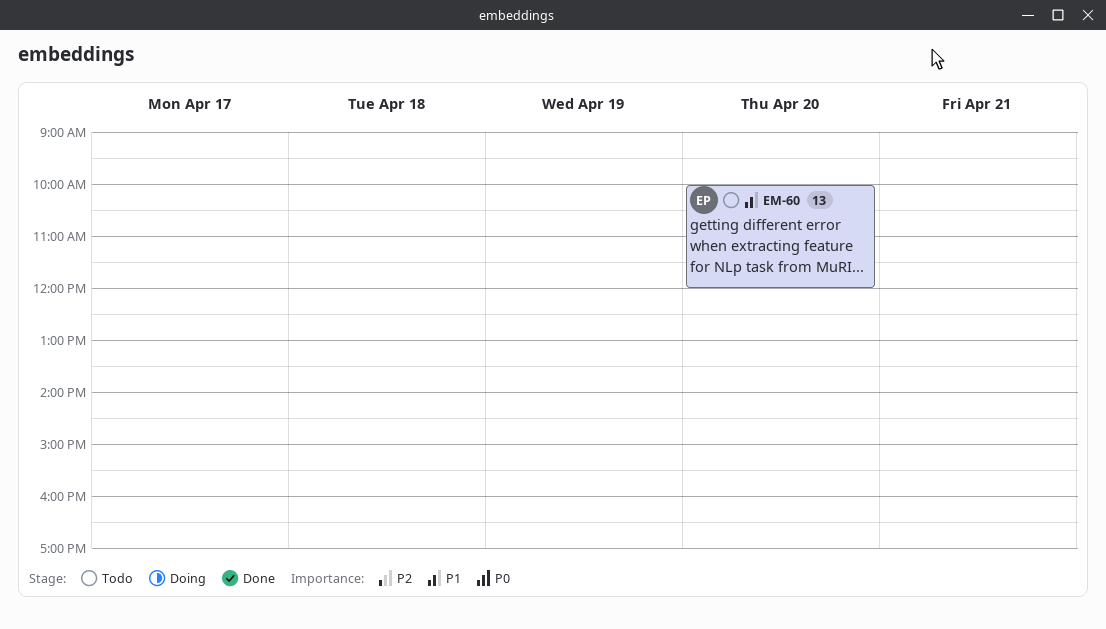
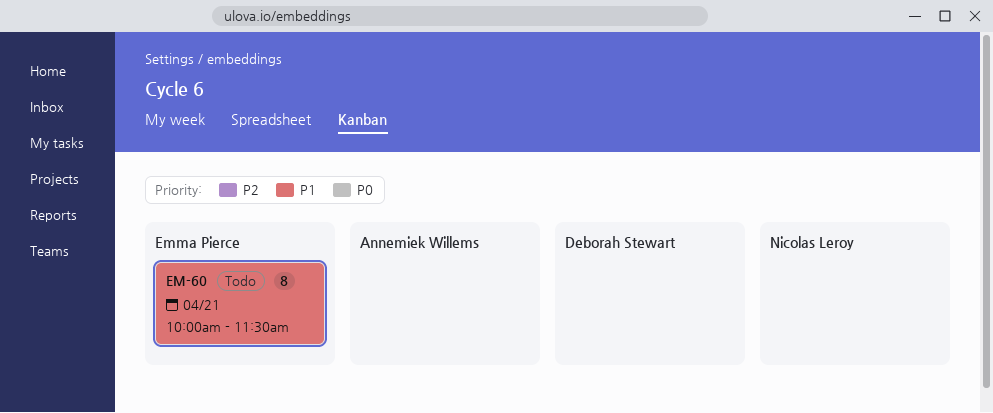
EM-60, estimate: 13 -> 8
EM-60, day: Apr 20 -> Apr 21
EM-60, ends: 12:00 -> 11:30

